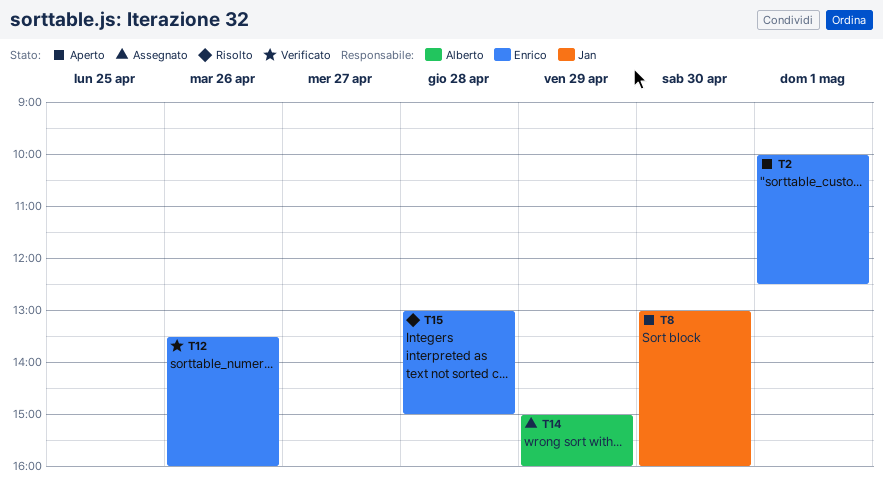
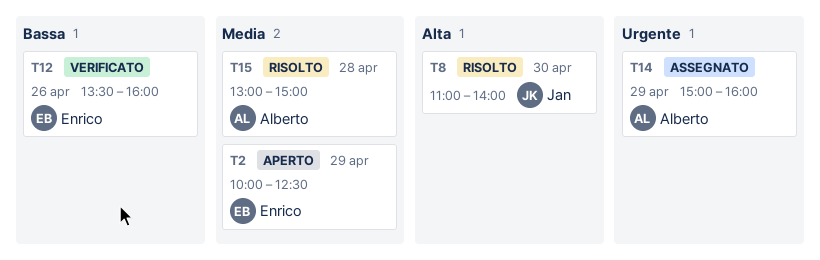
T2, day: May 1 -> Apr 29
T8, status: Aperto -> Risolto
T8, begins: 13:00 -> 11:00
T8, ends: 16:00 -> 14:00
T15, owner: Enrico -> Alberto

